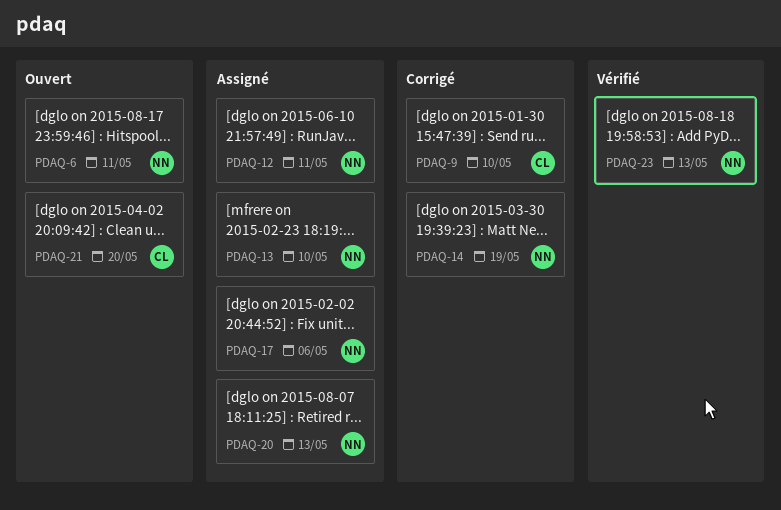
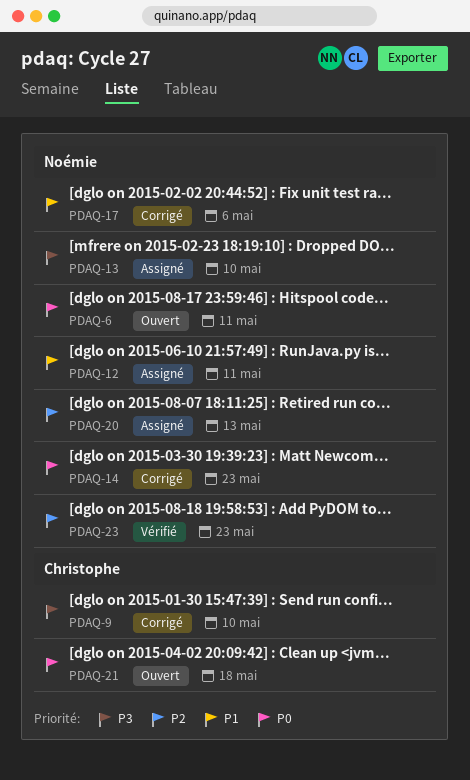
PDAQ-14, due: May 19 -> May 23
PDAQ-17, status: Assigné -> Corrigé
PDAQ-21, due: May 20 -> May 18
PDAQ-23, due: May 13 -> May 23

